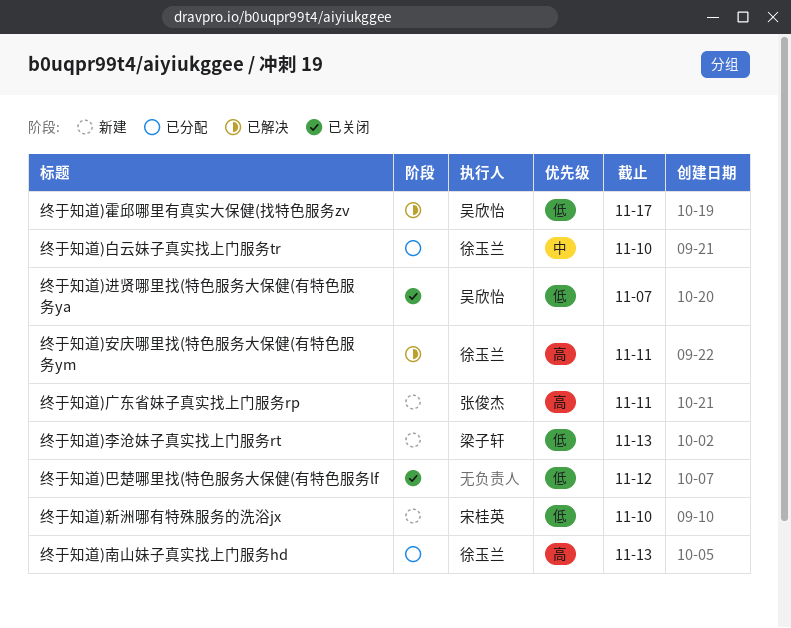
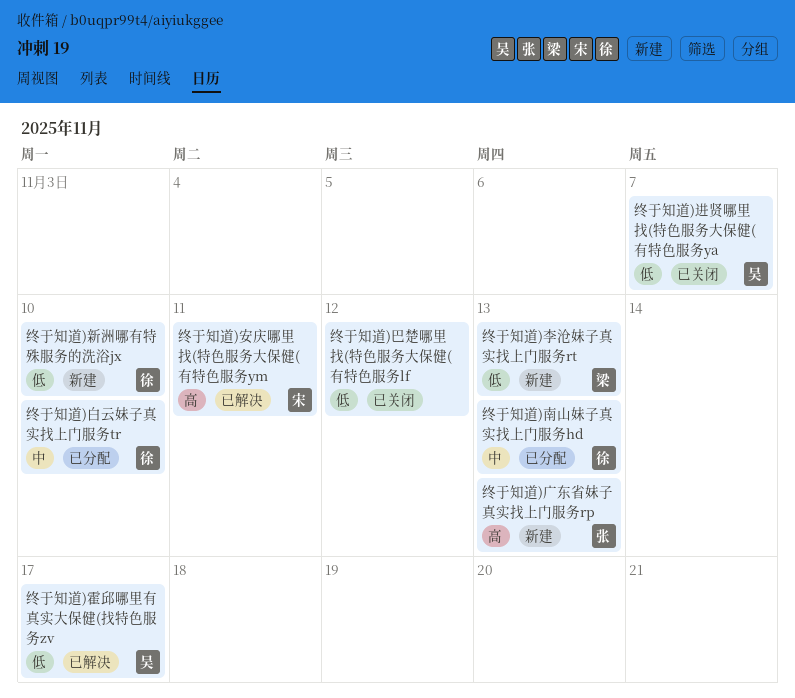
终于知道)南山妹子真实找上门服务hd, priority: 高 -> 中
终于知道)安庆哪里找(特色服务大保健(有特色服务ym, owner: 徐玉兰 -> 宋桂英
终于知道)广东省妹子真实找上门服务rp, due: Nov 11 -> Nov 13
终于知道)新洲哪有特殊服务的洗浴jx, owner: 宋桂英 -> 徐玉兰

